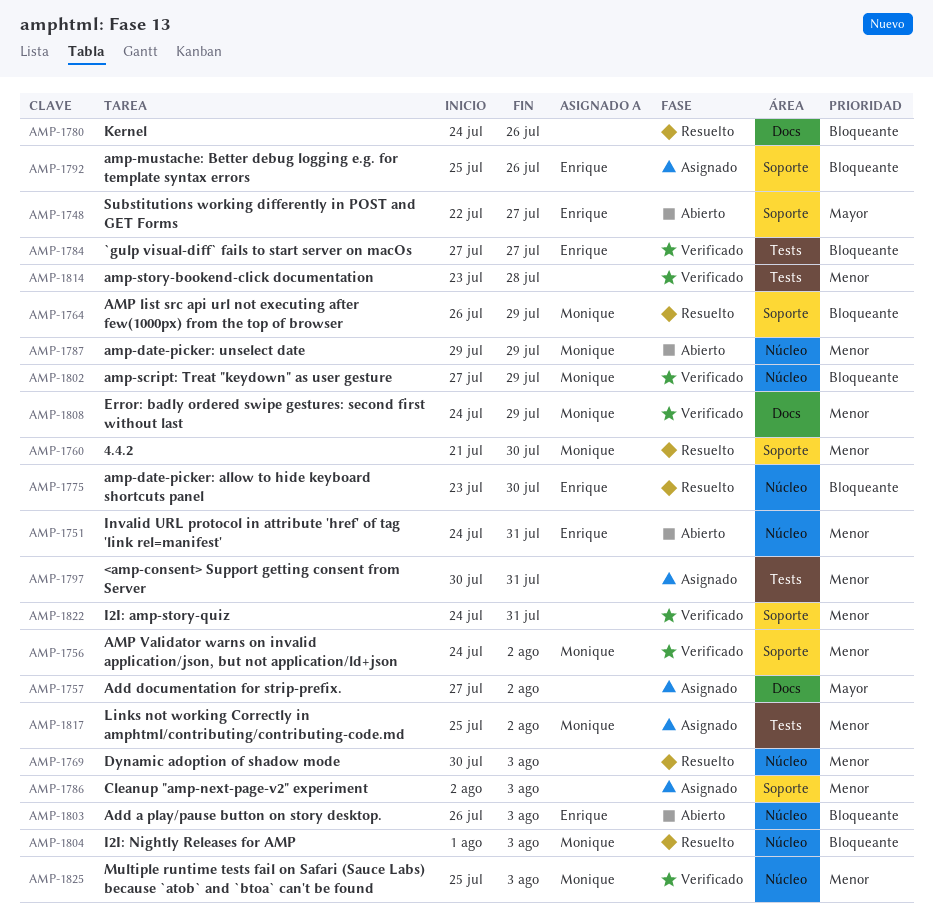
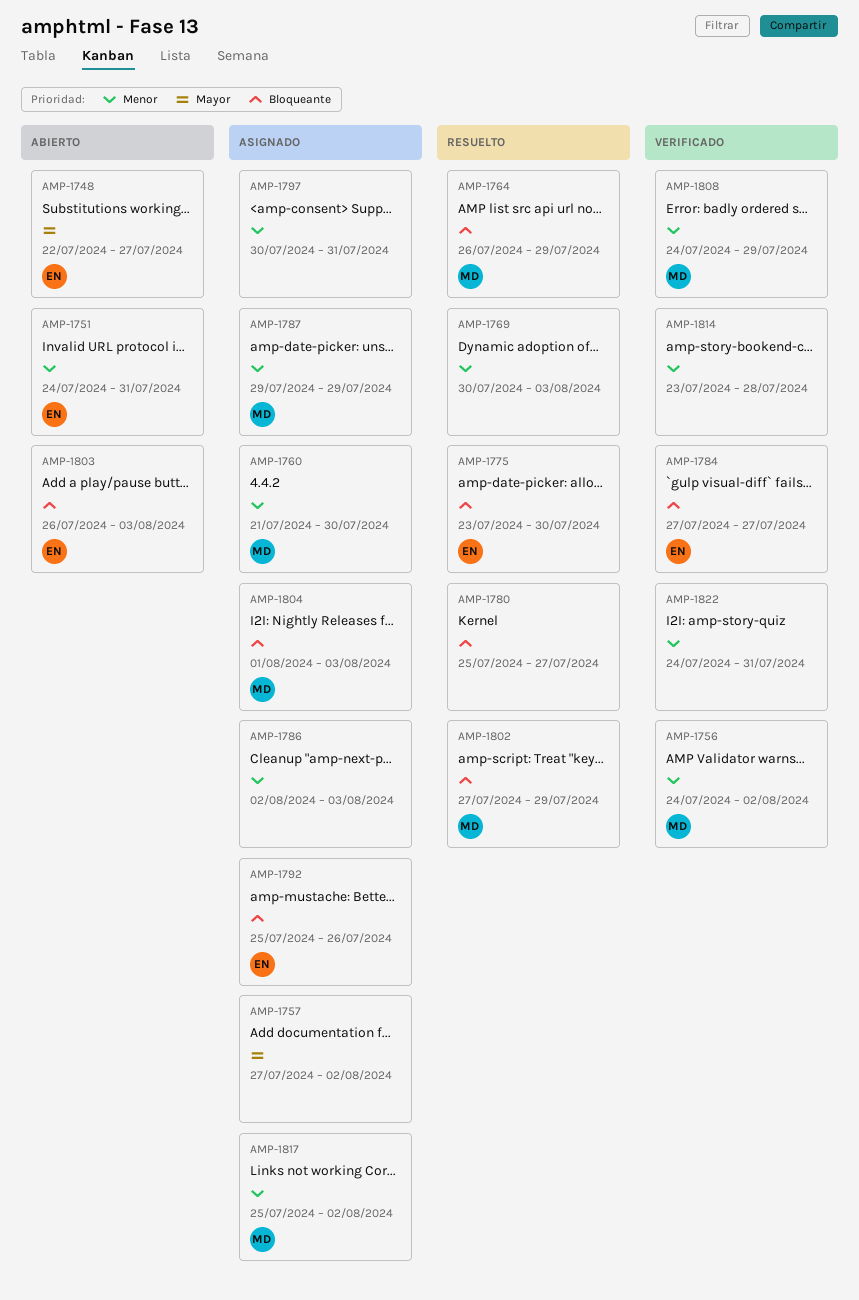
AMP-1760, status: Resuelto -> Asignado
AMP-1780, start: Jul 24 -> Jul 25
AMP-1780, due: Jul 26 -> Jul 27
AMP-1787, status: Abierto -> Asignado
AMP-1802, status: Verificado -> Resuelto
AMP-1804, status: Resuelto -> Asignado
AMP-1825: present -> none

